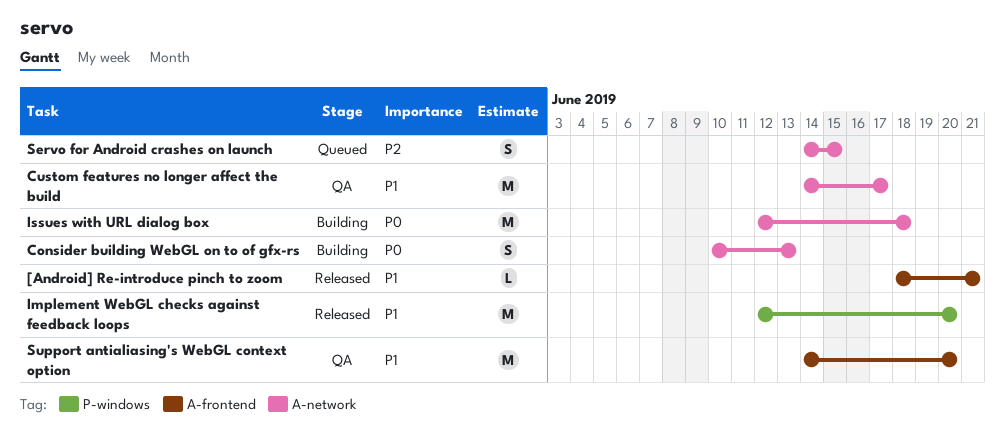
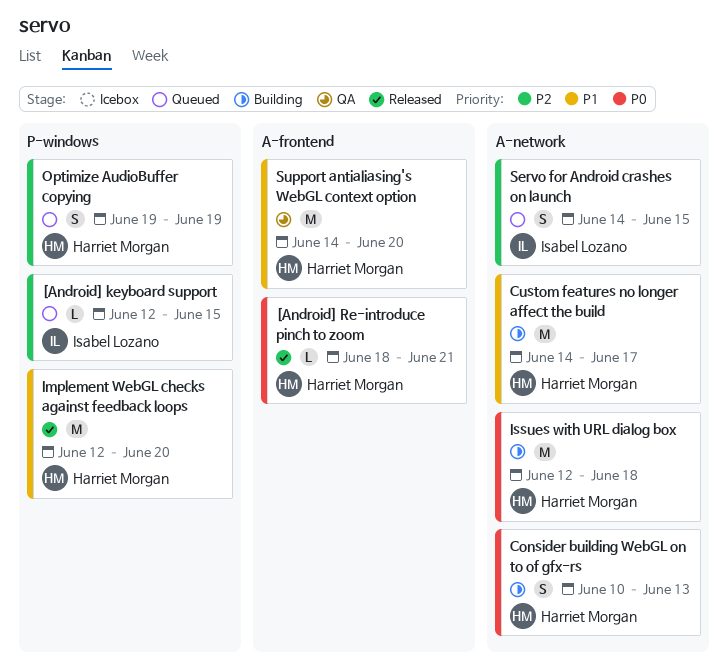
[Android] keyboard support: none -> present
[Android] Re-introduce pinch to zoom, priority: P1 -> P0
Custom features no longer affect the build, status: QA -> Building
Optimize AudioBuffer copying: none -> present

